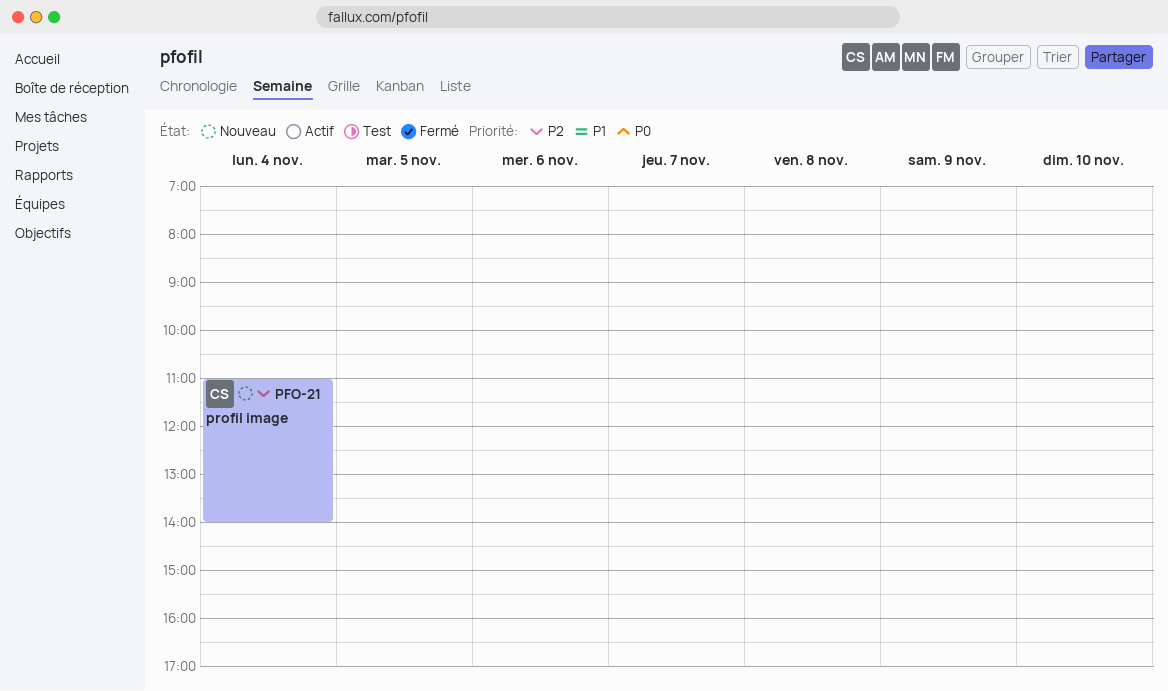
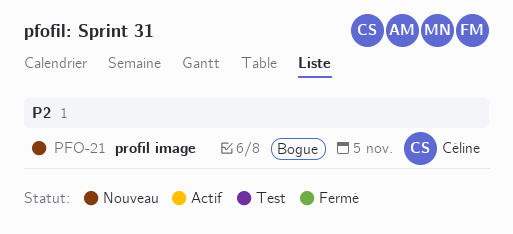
PFO-21, day: Nov 4 -> Nov 5

